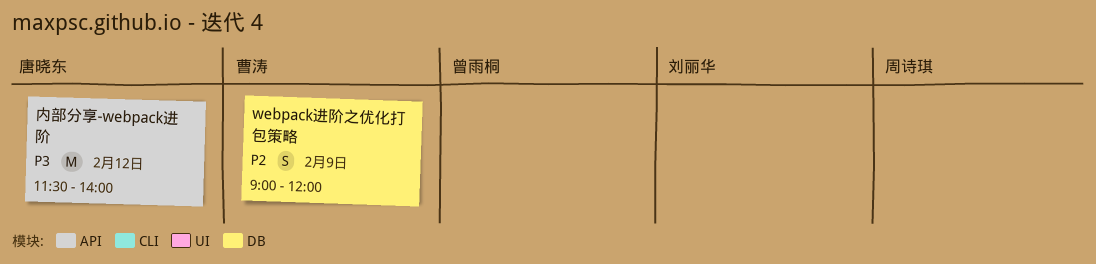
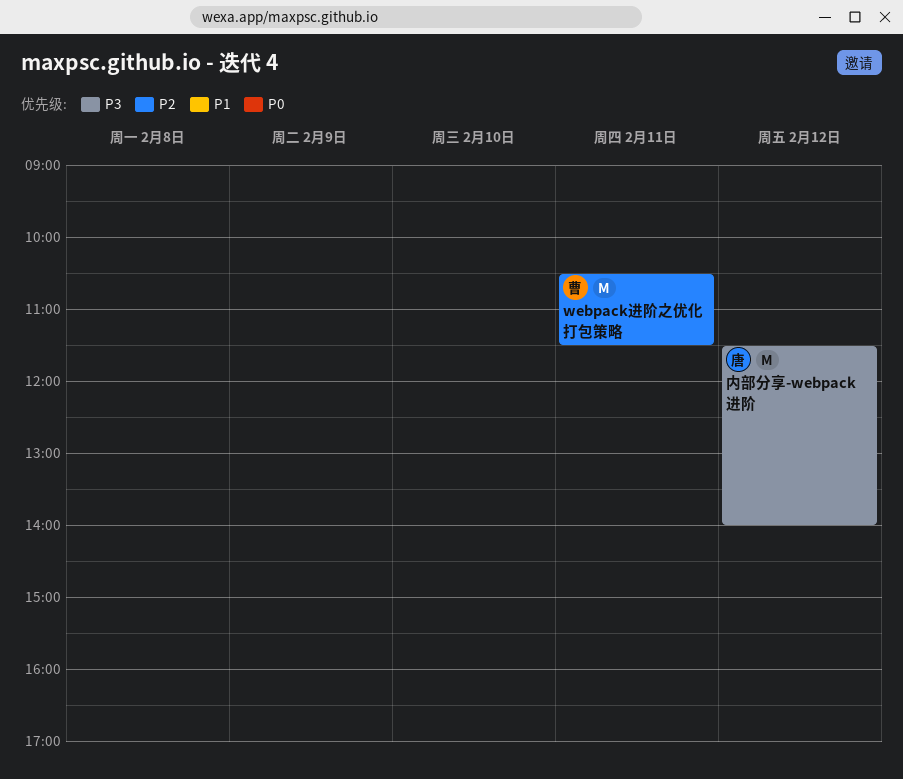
webpack进阶之优化打包策略, estimate: S -> M
webpack进阶之优化打包策略, day: Feb 9 -> Feb 11
webpack进阶之优化打包策略, begins: 09:00 -> 10:30
webpack进阶之优化打包策略, ends: 12:00 -> 11:30

